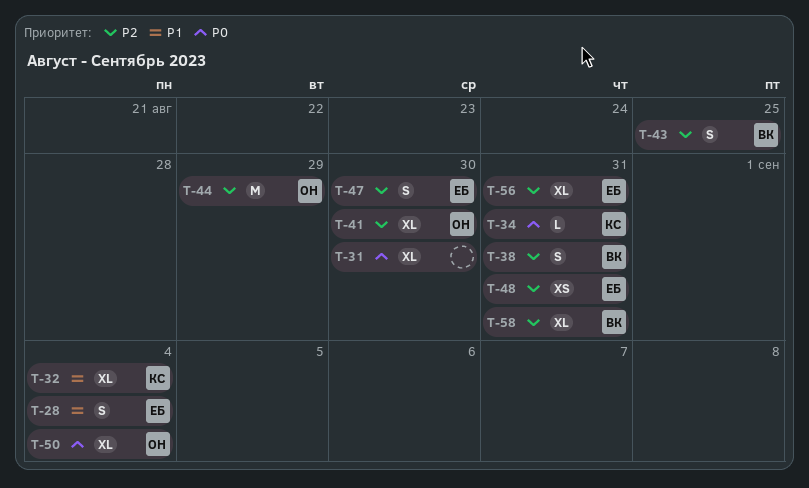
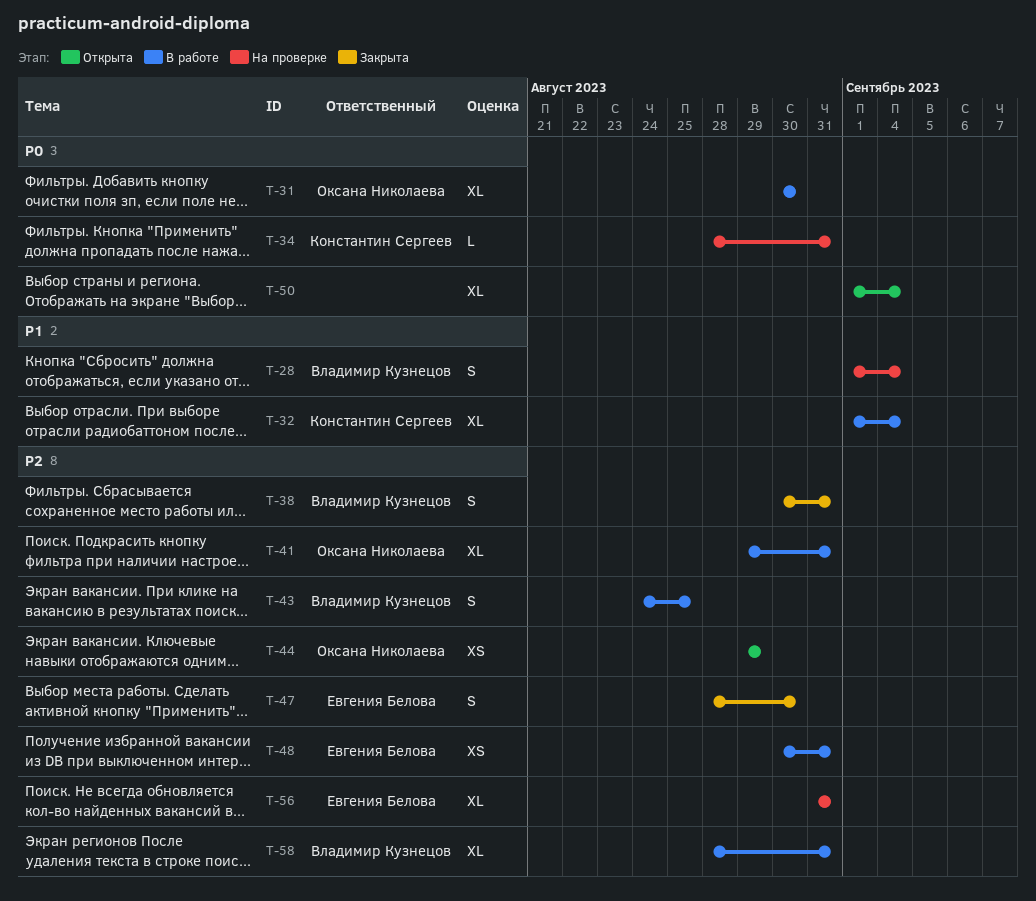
T-28, owner: Евгения Белова -> Владимир Кузнецов
T-31, owner: none -> Оксана Николаева
T-41, due: Aug 30 -> Aug 31
T-44, estimate: M -> XS
T-50, owner: Оксана Николаева -> none

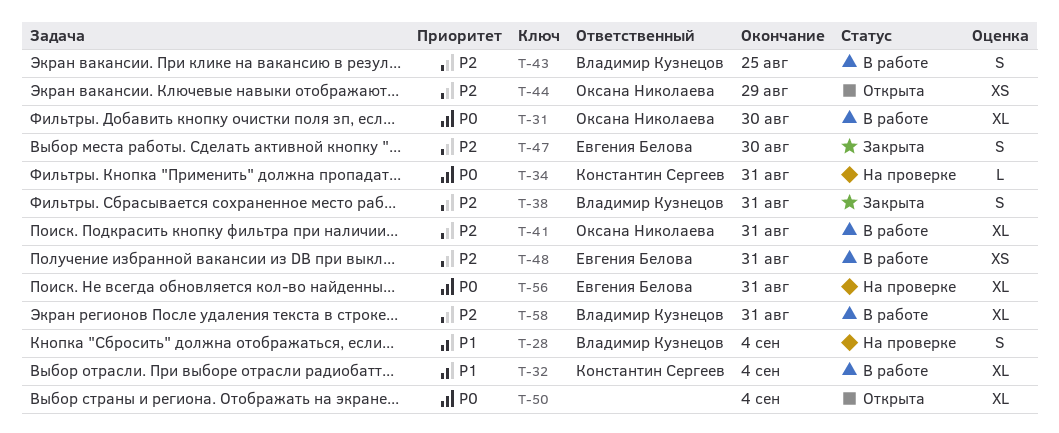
T-56, priority: P2 -> P0

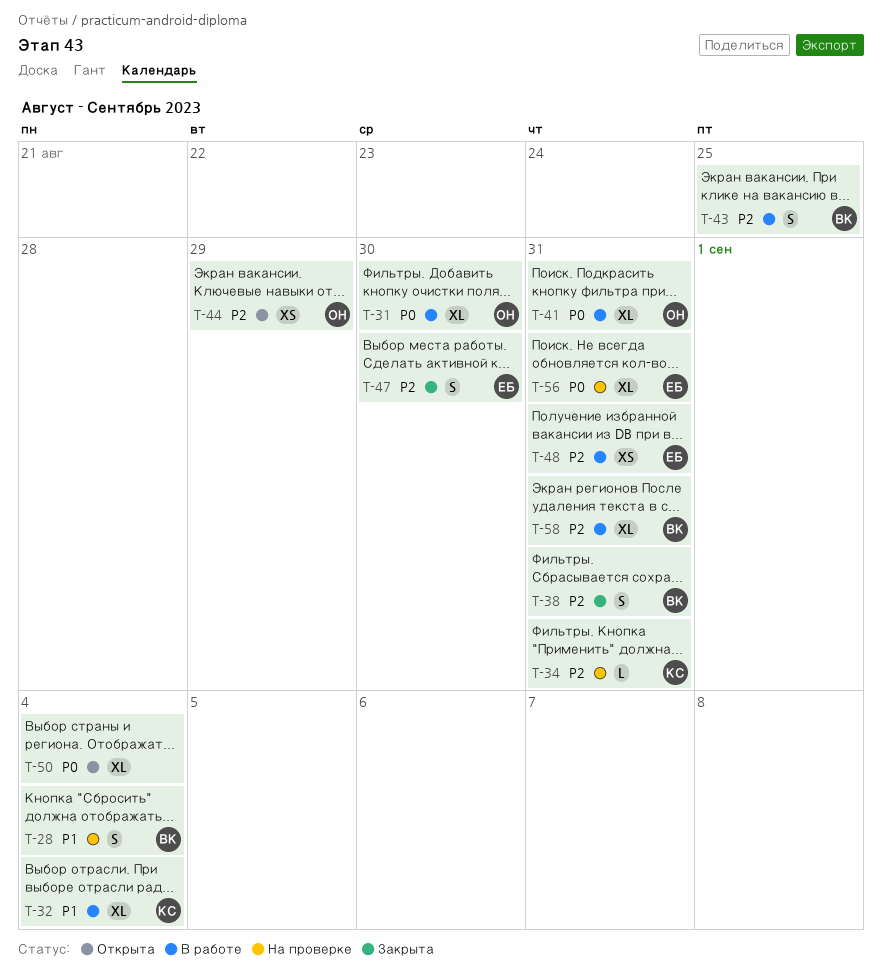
T-34, priority: P0 -> P2
T-41, priority: P2 -> P0

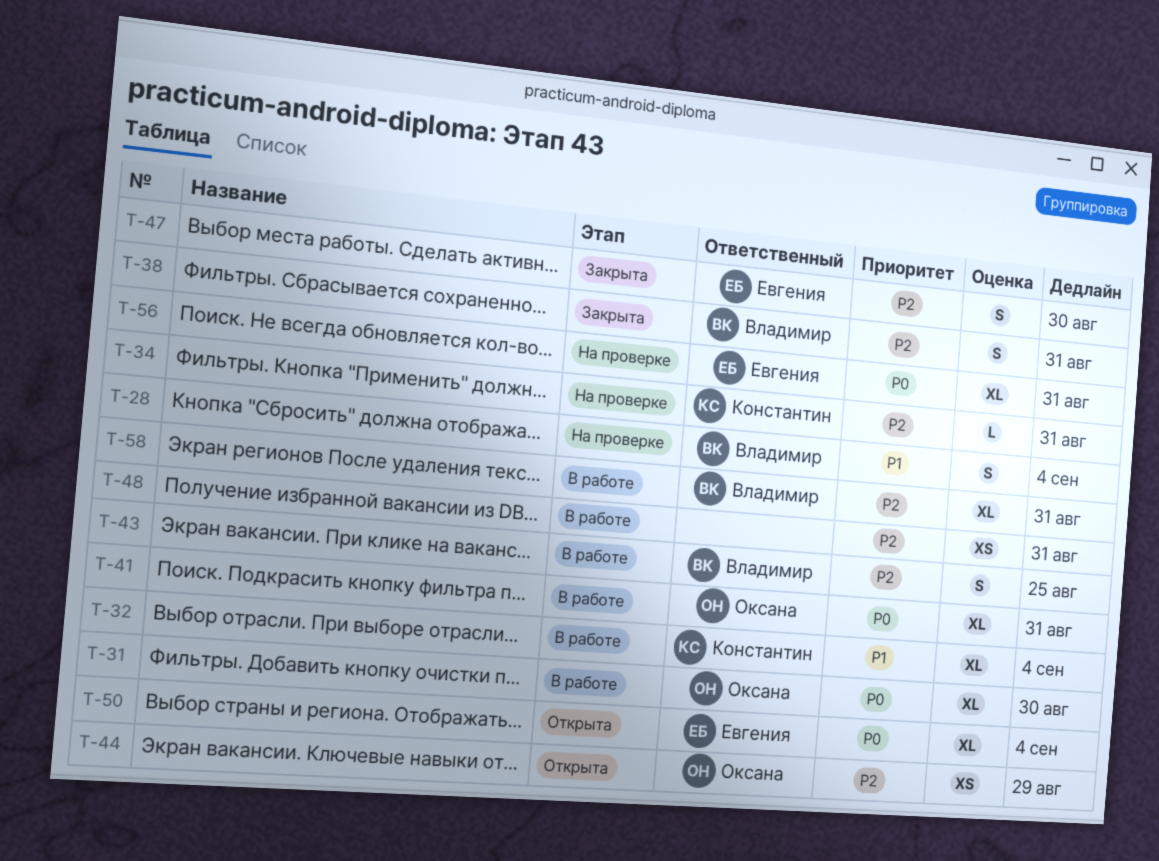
T-48, owner: Евгения -> none
T-50, owner: none -> Евгения

